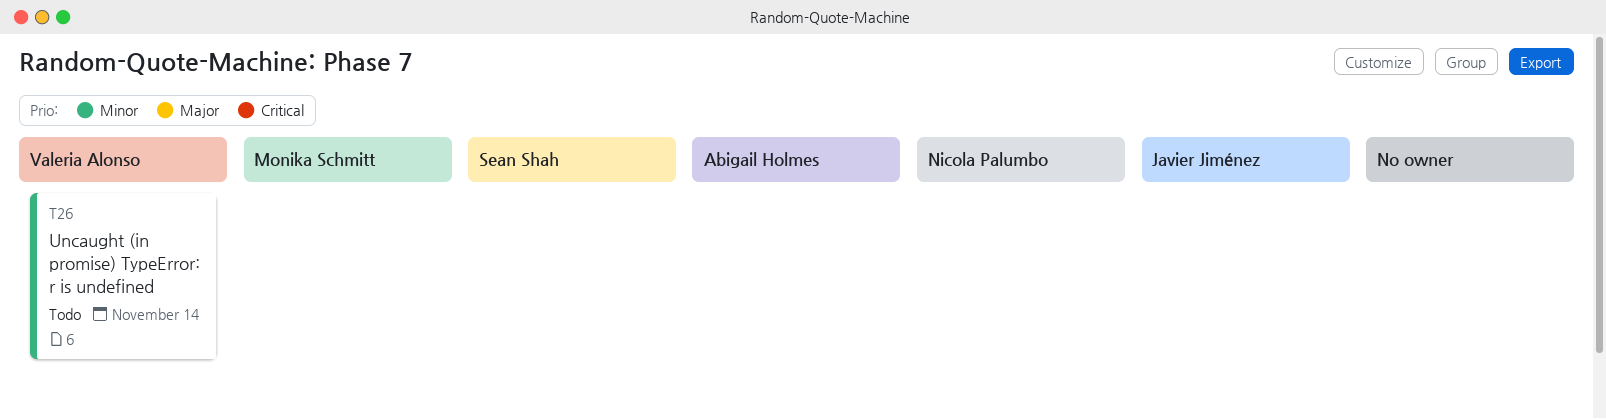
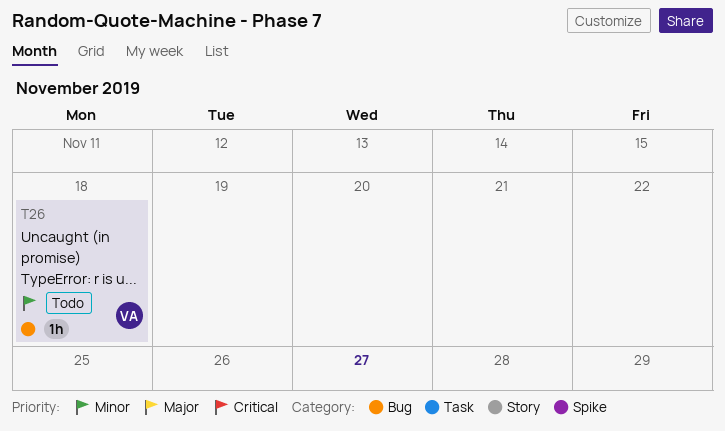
T26, due: Nov 14 -> Nov 18

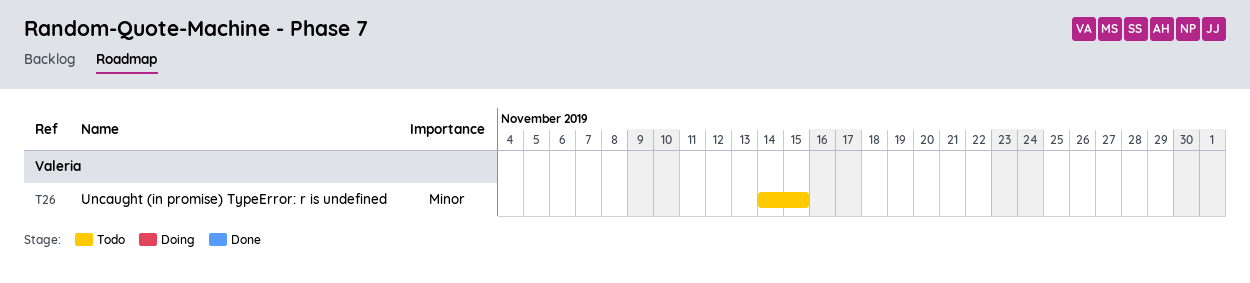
T26, due: Nov 18 -> Nov 15

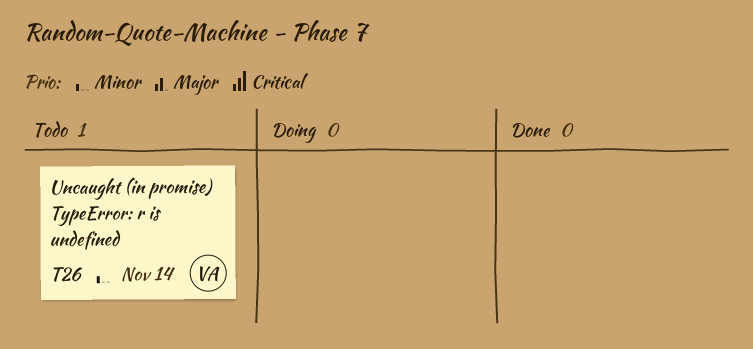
T26, due: Nov 15 -> Nov 14

